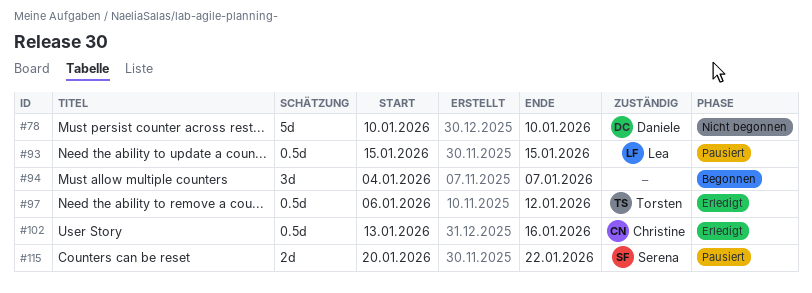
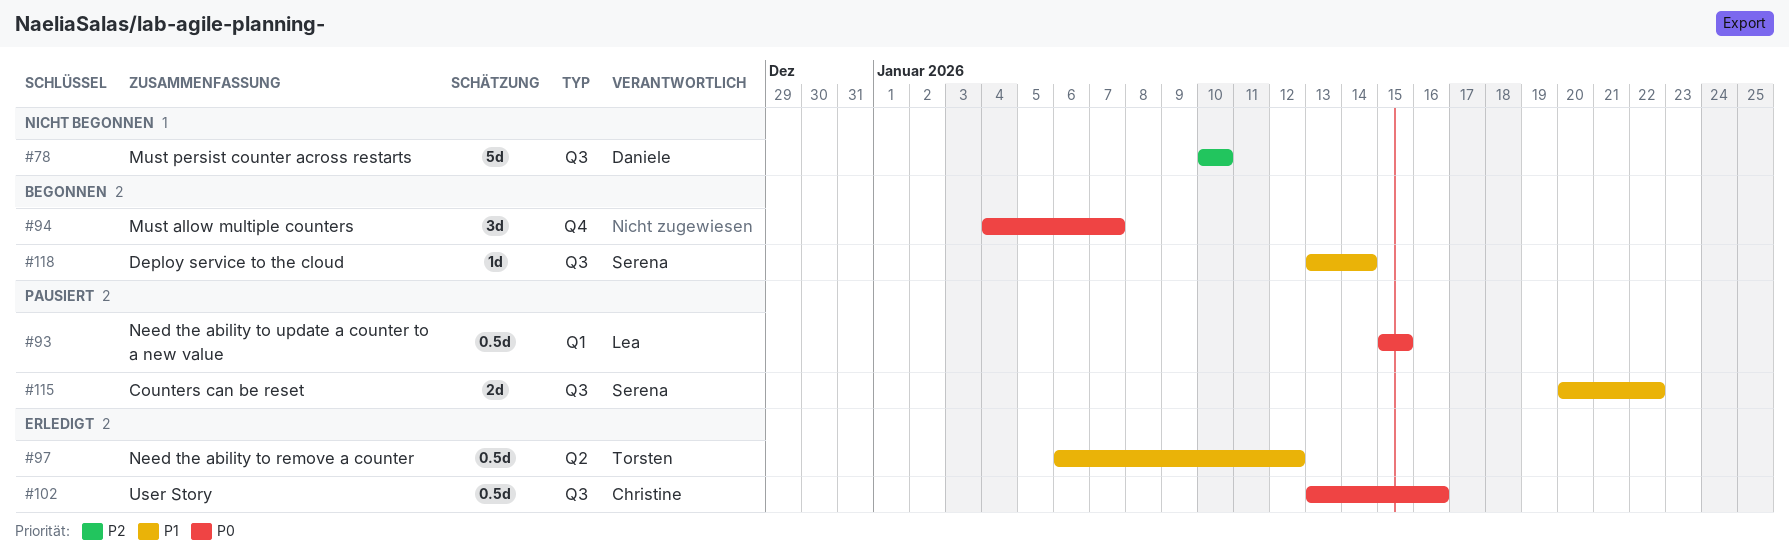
#118: none -> present

